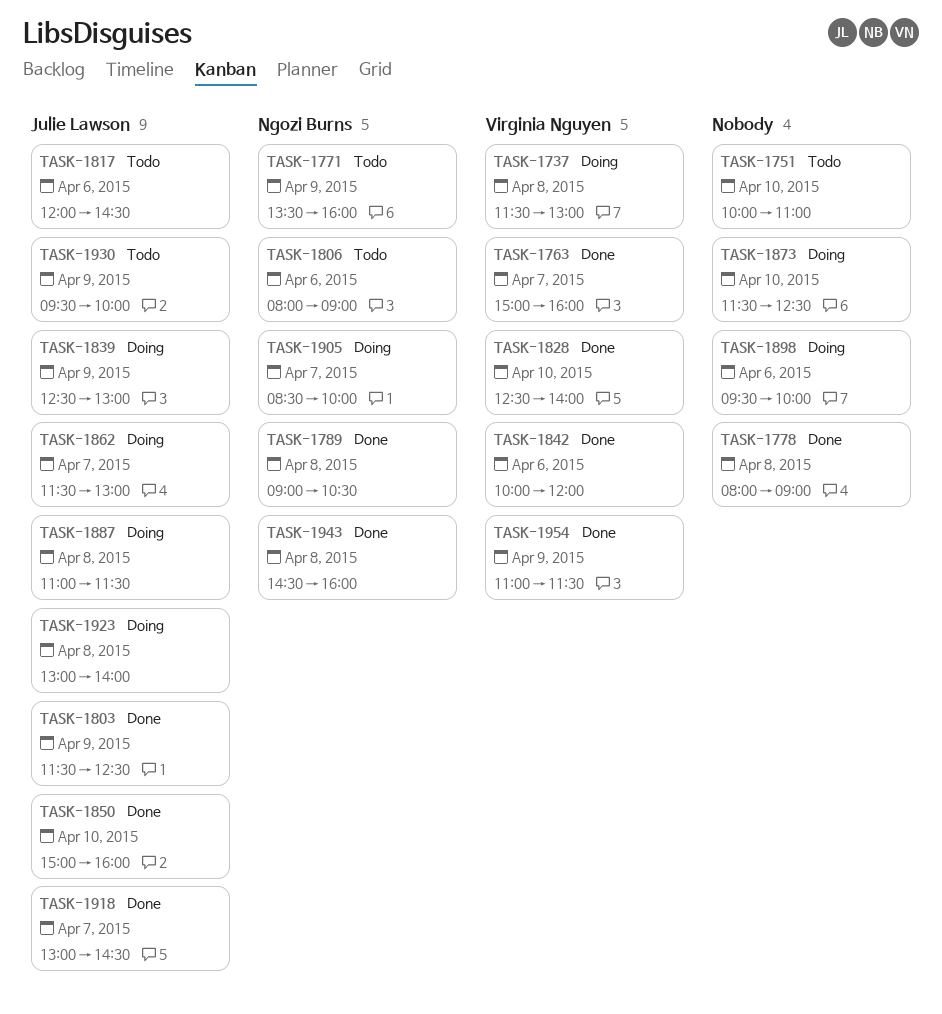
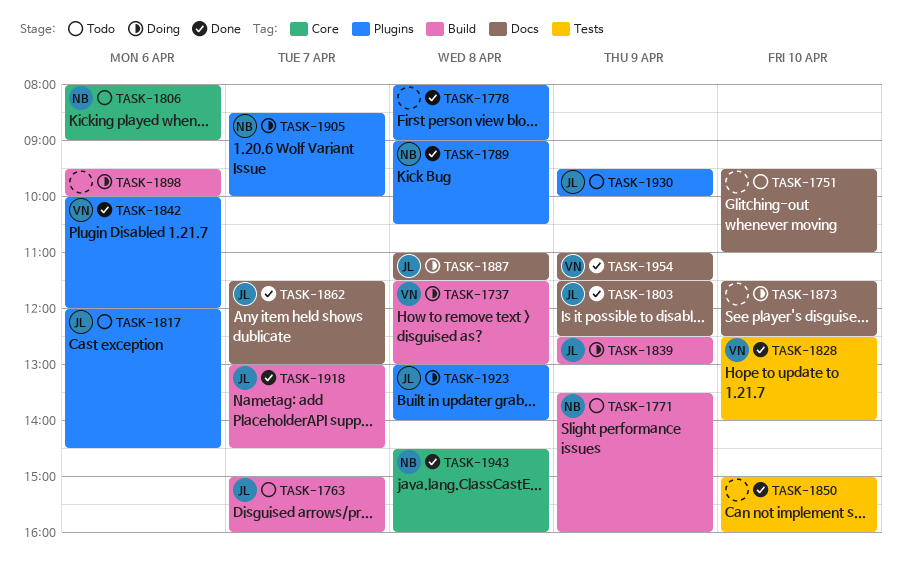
TASK-1751, begins: 10:00 -> 09:30
TASK-1763, status: Done -> Todo
TASK-1763, owner: Virginia Nguyen -> Julie Lawson
TASK-1850, owner: Julie Lawson -> none
TASK-1862, status: Doing -> Done

